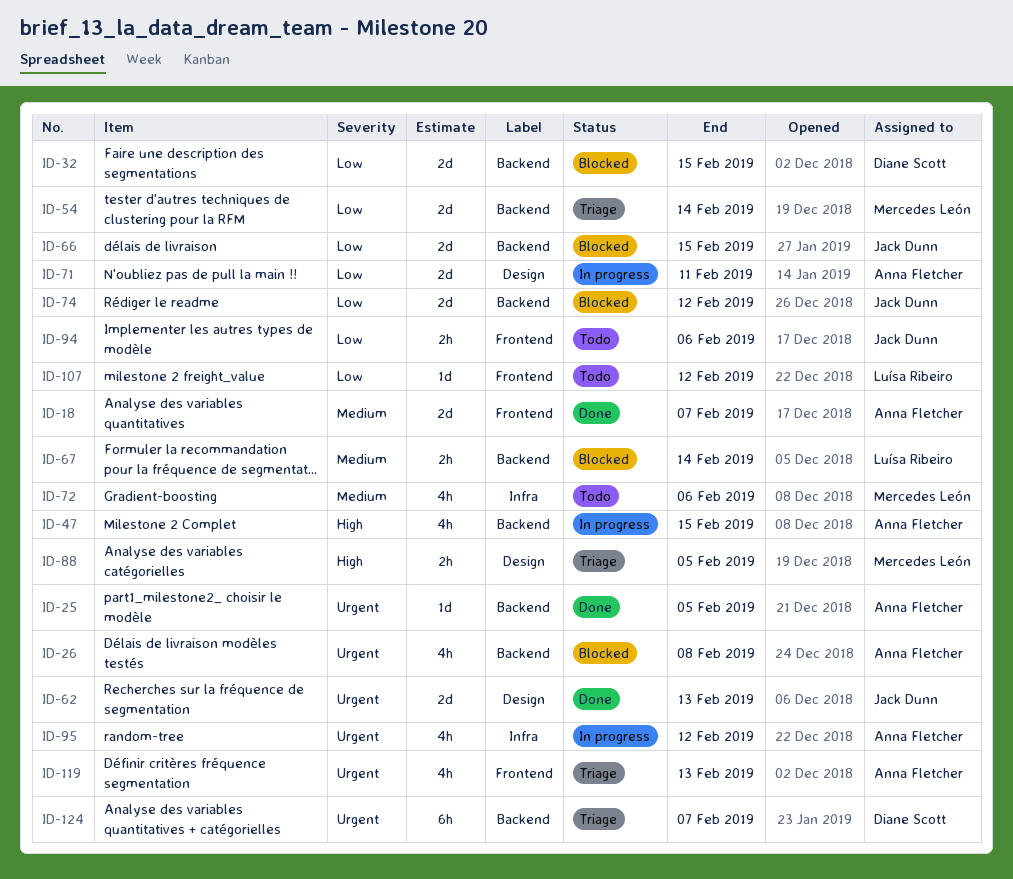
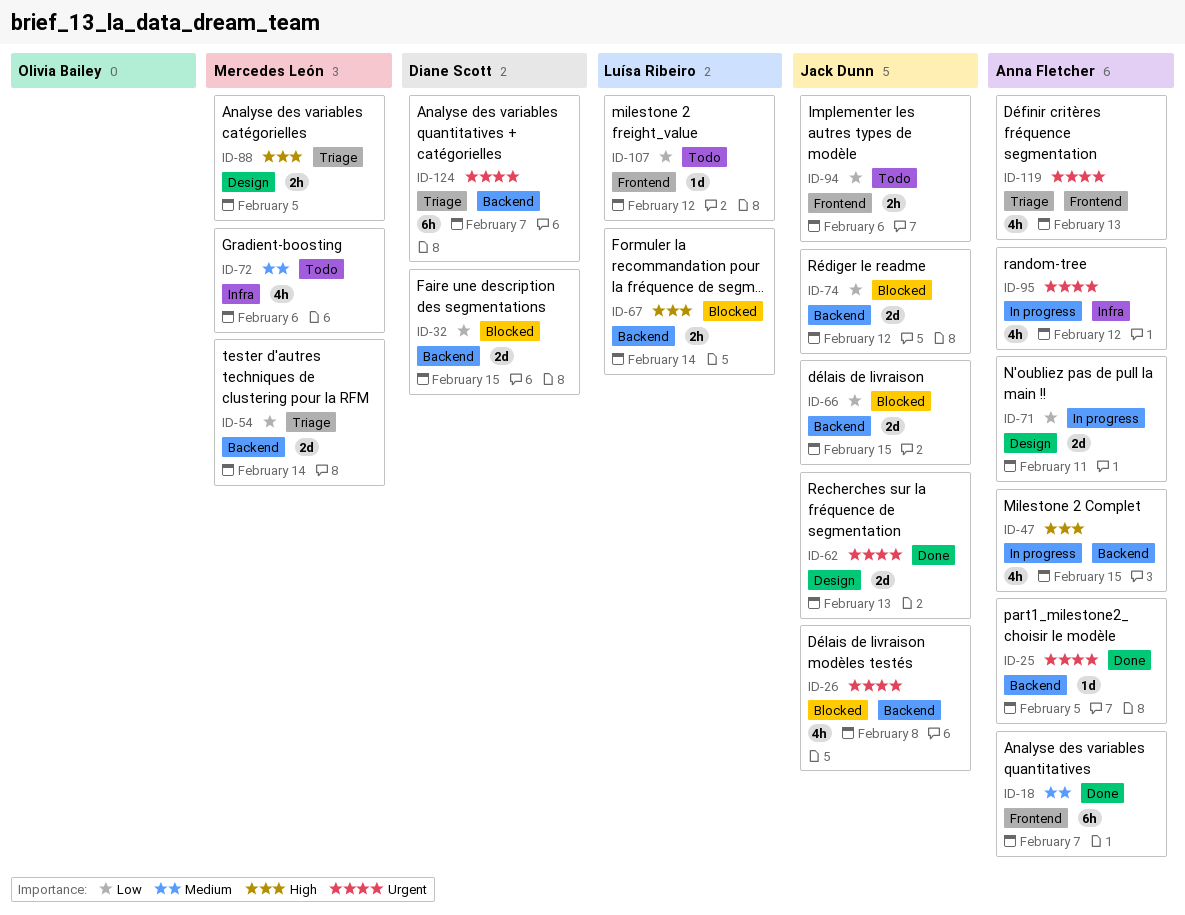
ID-18, estimate: 2d -> 6h
ID-26, owner: Anna Fletcher -> Jack Dunn
ID-67, priority: Medium -> High

